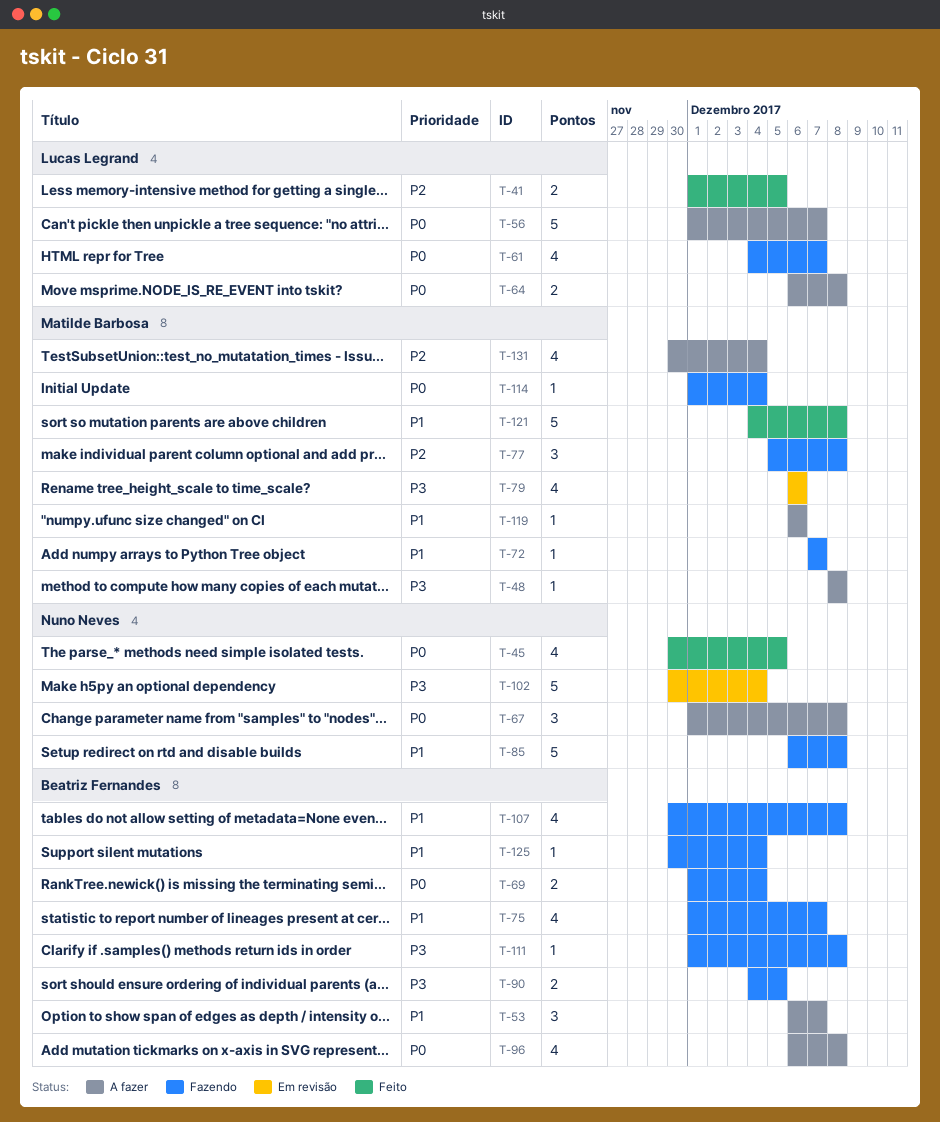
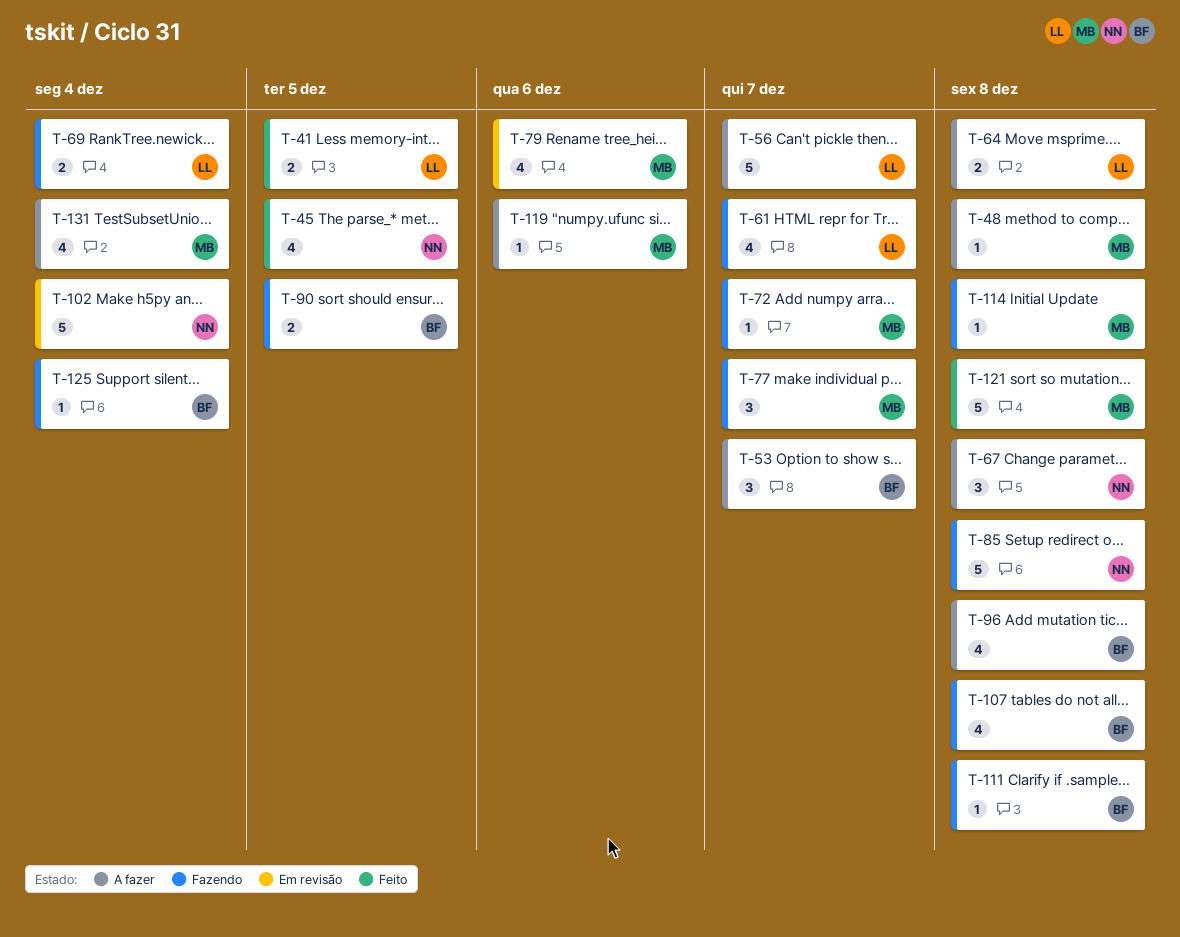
T-69, owner: Beatriz Fernandes -> Lucas Legrand
T-75: present -> none
T-77, due: Dec 8 -> Dec 7
T-114, due: Dec 4 -> Dec 8

